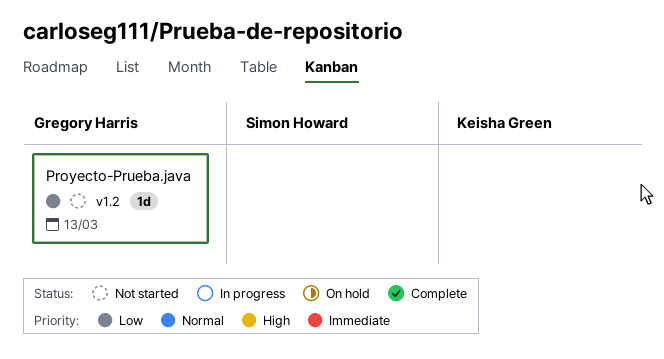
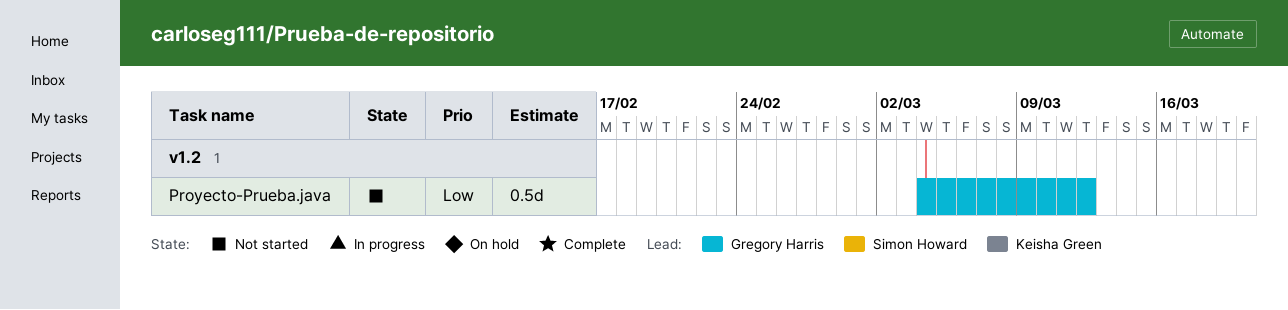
Proyecto-Prueba.java, estimate: 1d -> 0.5d
Proyecto-Prueba.java, due: Mar 13 -> Mar 12

